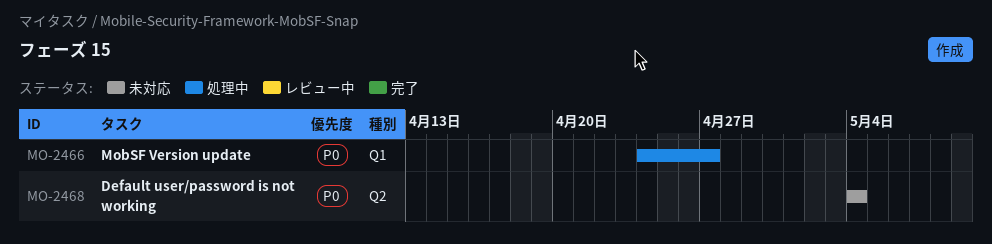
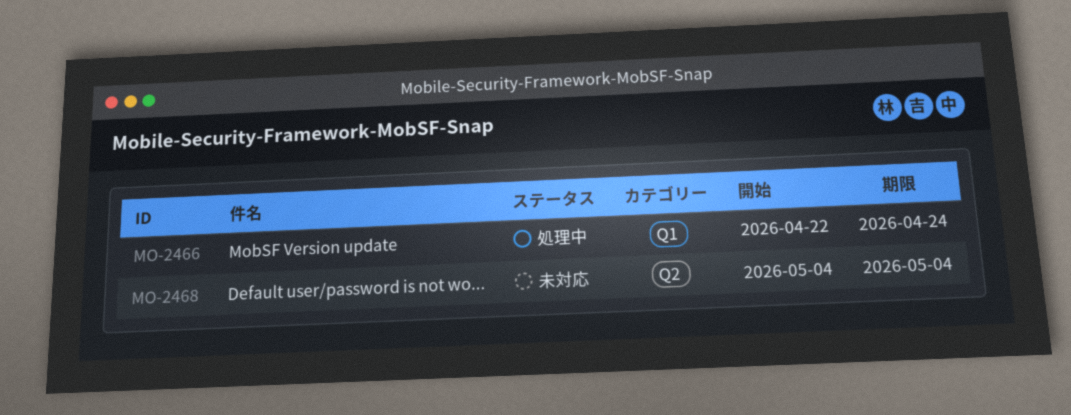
MO-2466, start: Apr 24 -> Apr 22
MO-2466, due: Apr 27 -> Apr 24

